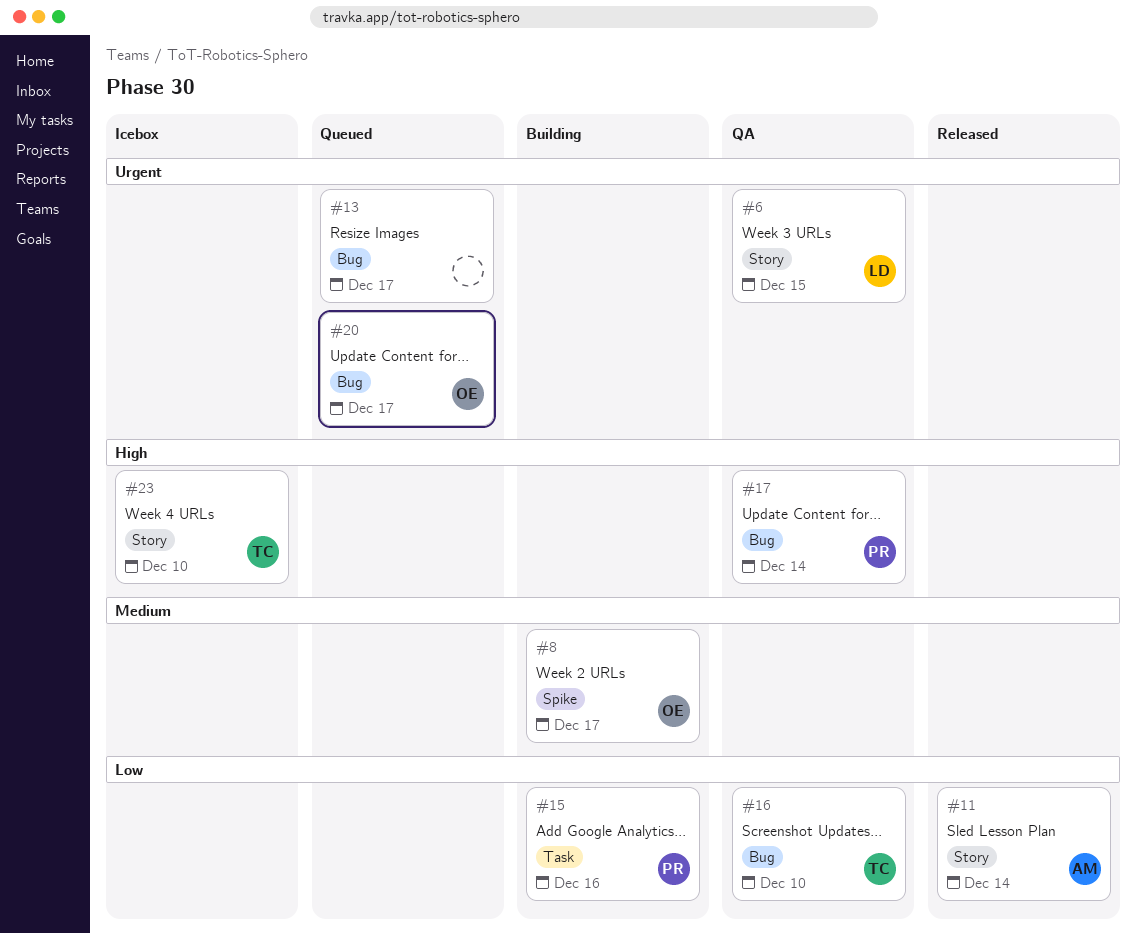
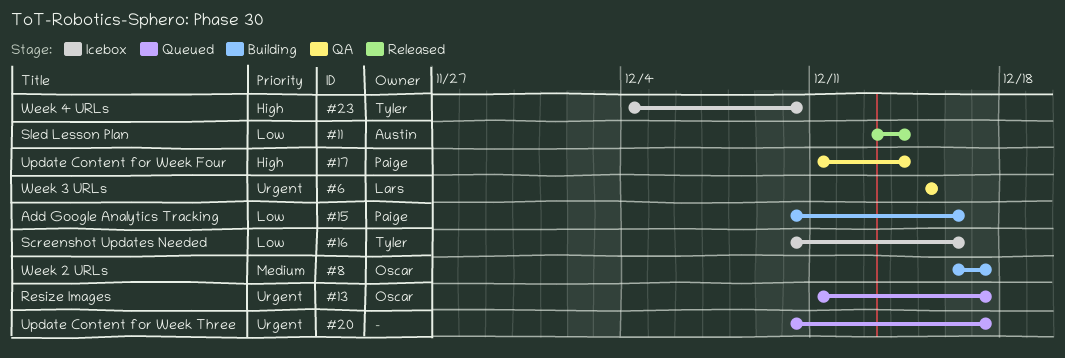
#13, owner: none -> Oscar
#16, status: QA -> Icebox
#16, due: Dec 10 -> Dec 16
#20, owner: Oscar -> none

